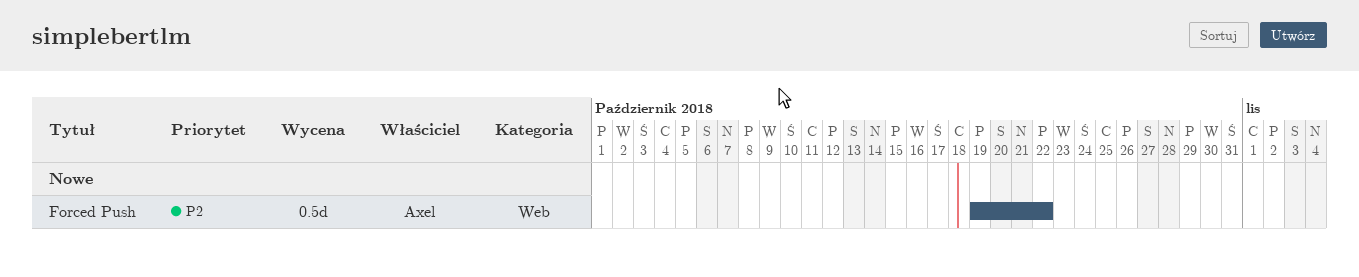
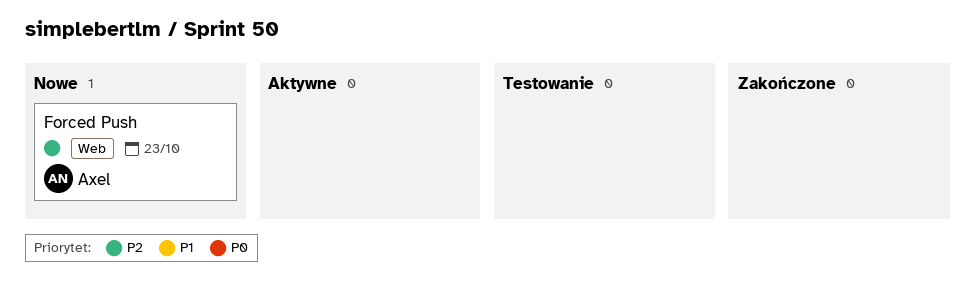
Forced Push, due: Oct 22 -> Oct 23

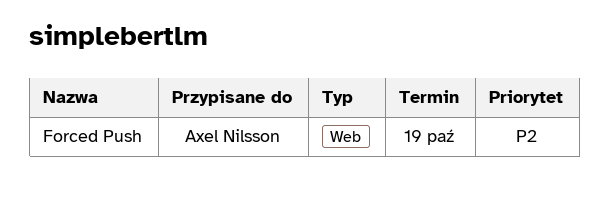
Forced Push, due: Oct 23 -> Oct 19

